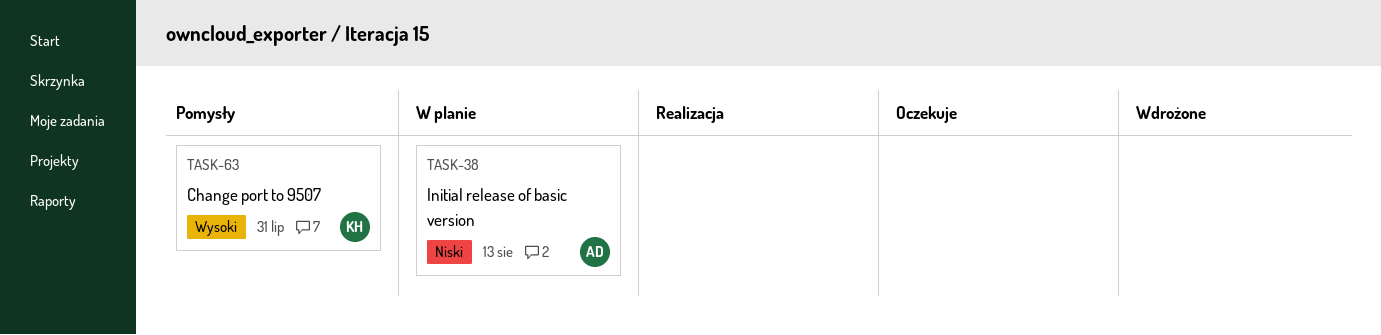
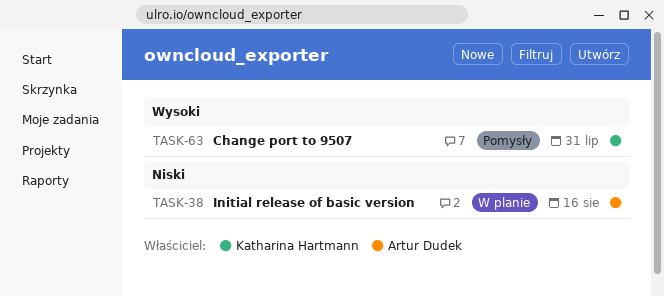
TASK-38, due: Aug 13 -> Aug 16

